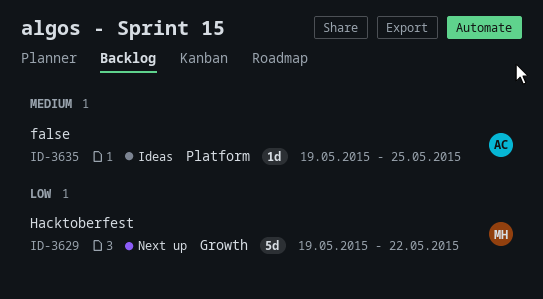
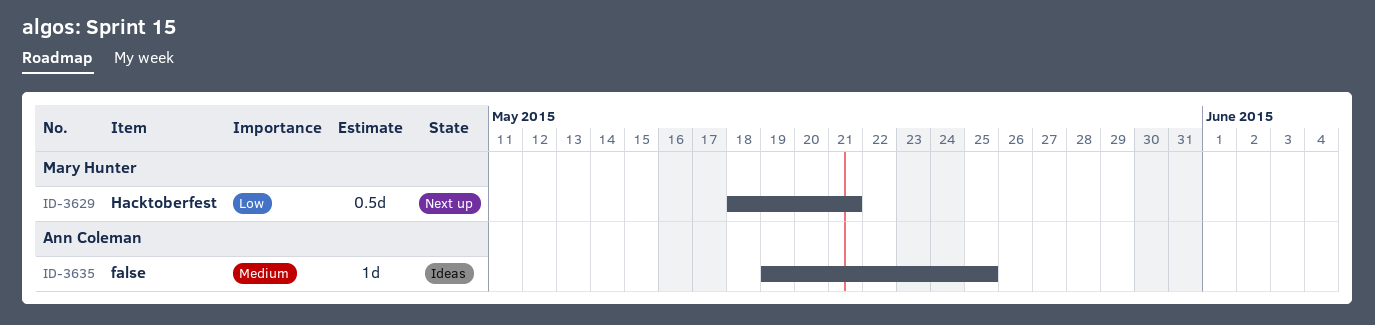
ID-3629, estimate: 5d -> 0.5d
ID-3629, start: May 19 -> May 18
ID-3629, due: May 22 -> May 21

